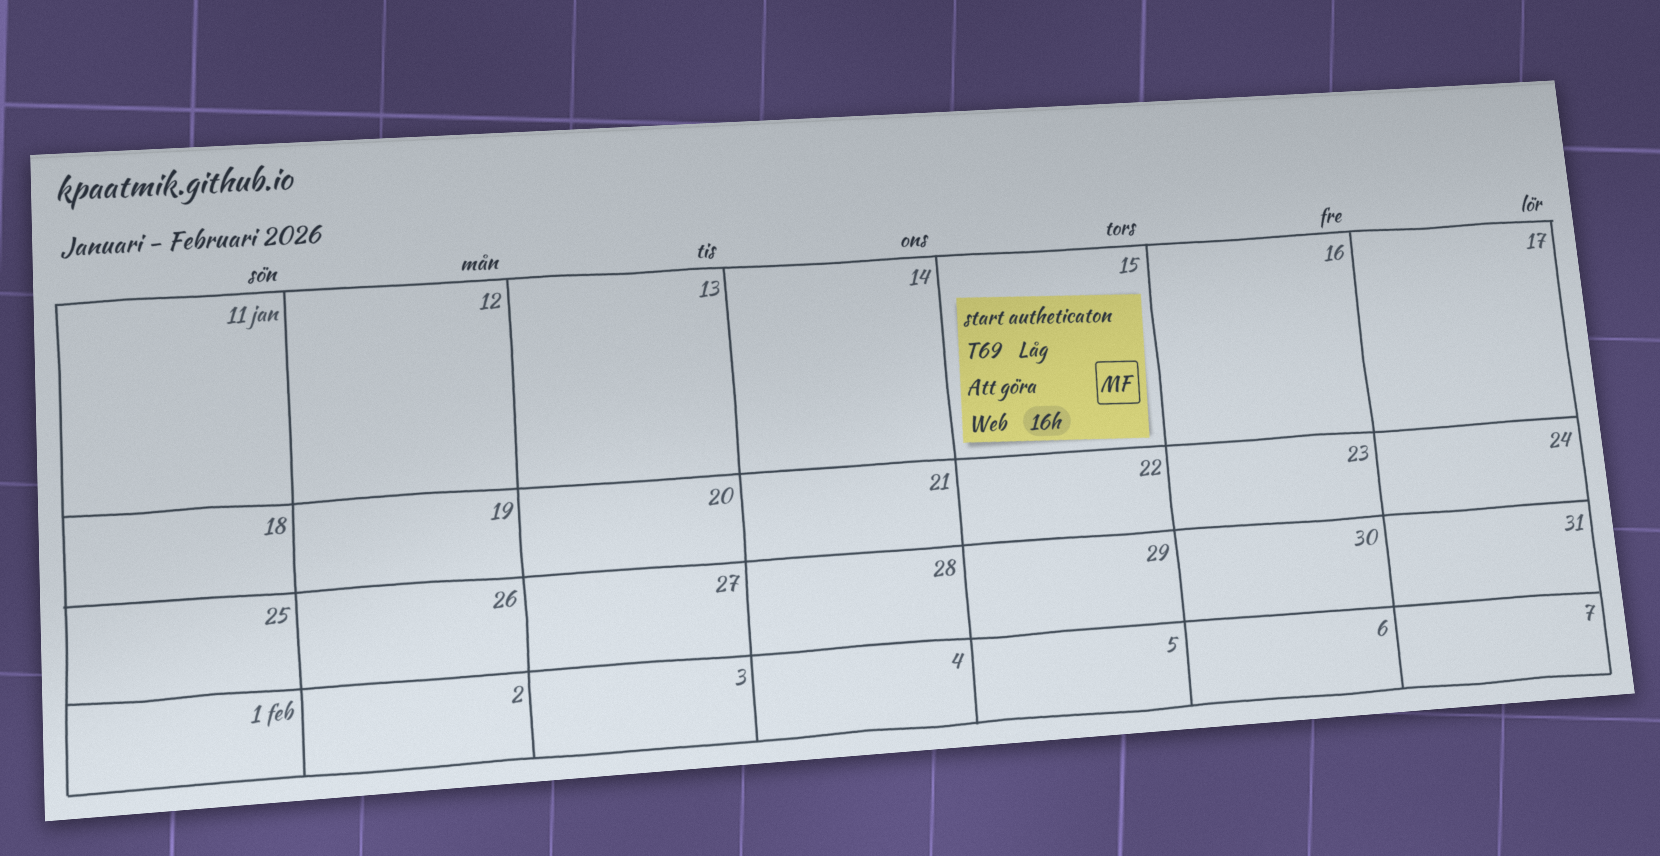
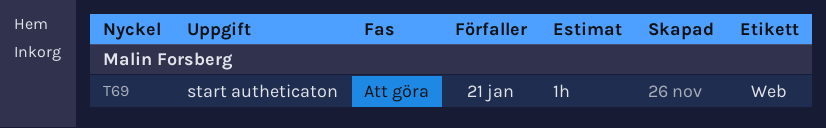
T69, estimate: 16h -> 1h
T69, due: Jan 15 -> Jan 21

